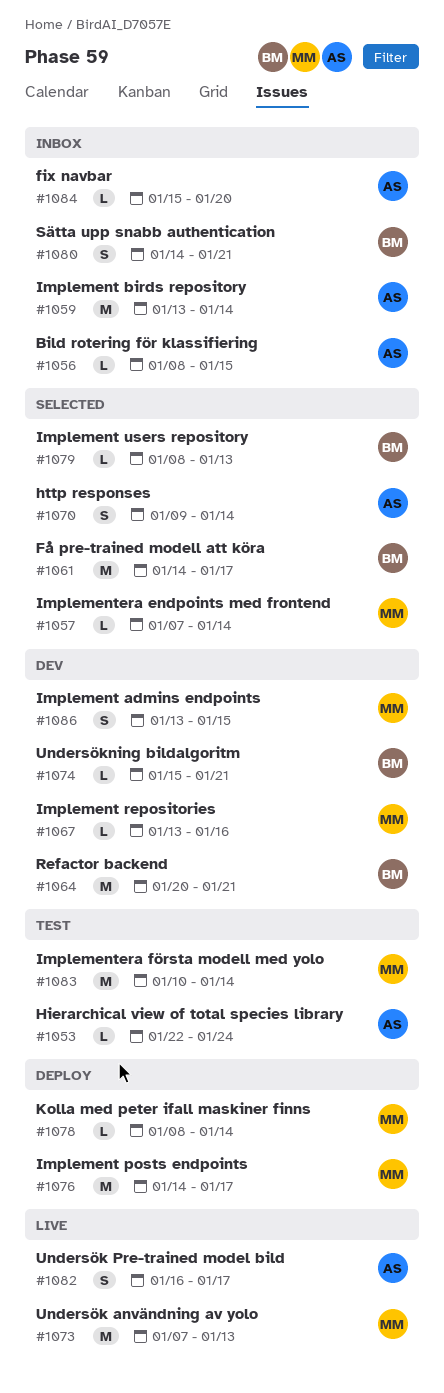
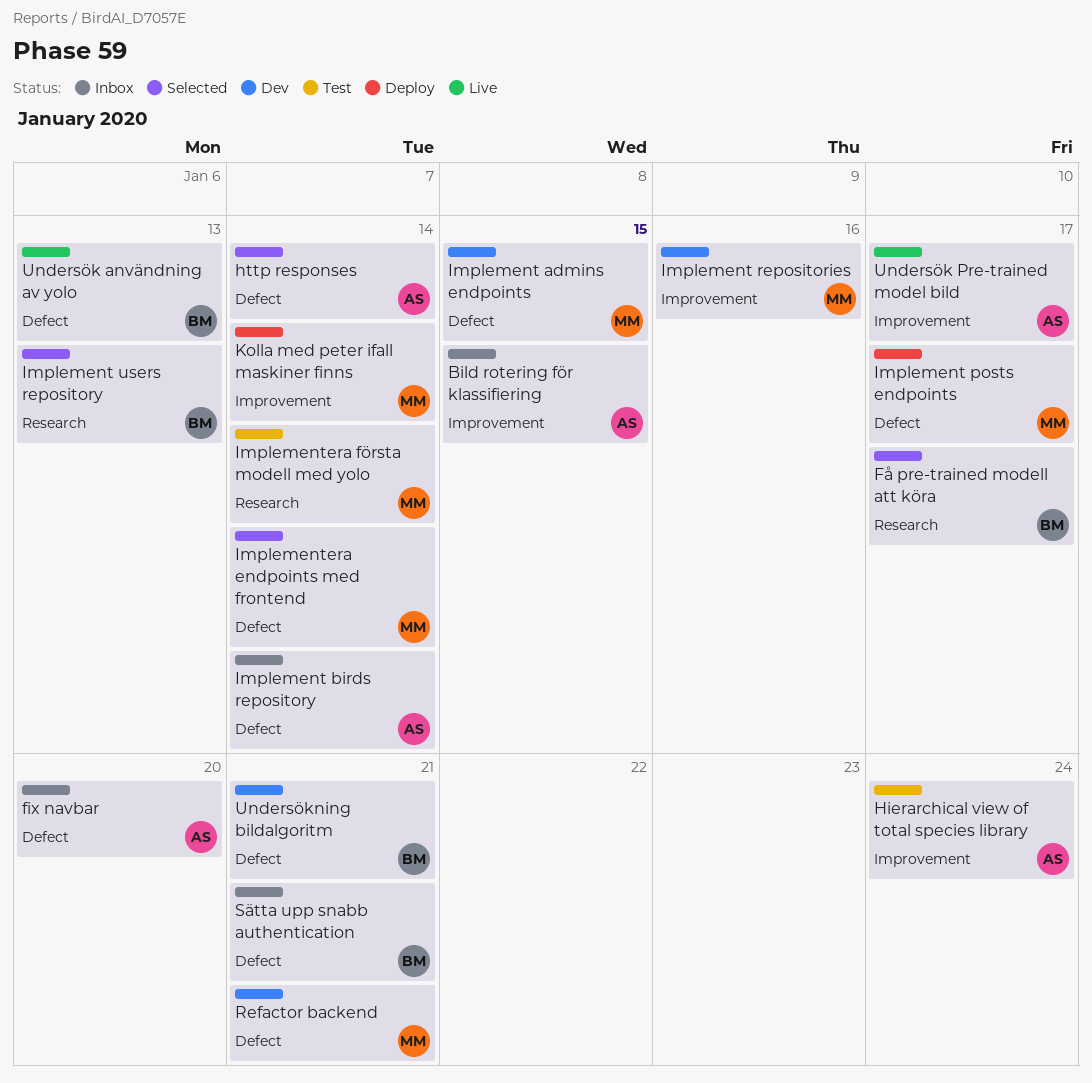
Refactor backend, owner: BM -> MM
Undersök användning av yolo, owner: MM -> BM

